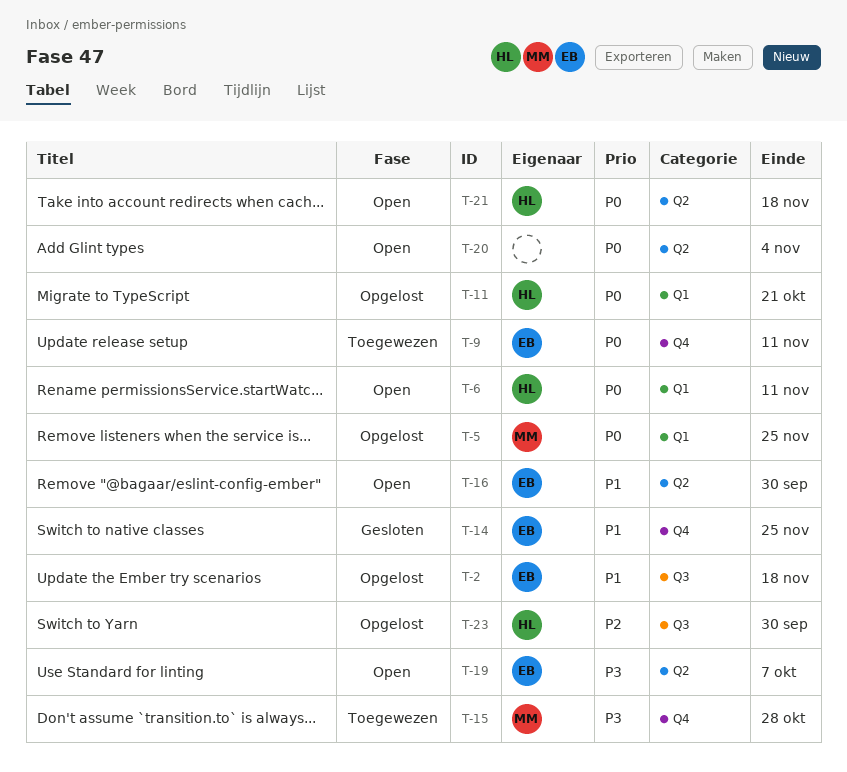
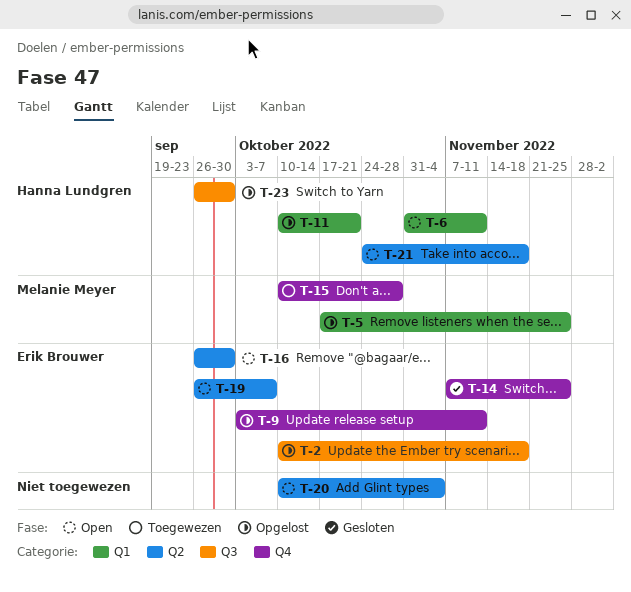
T-9, status: Toegewezen -> Opgelost

